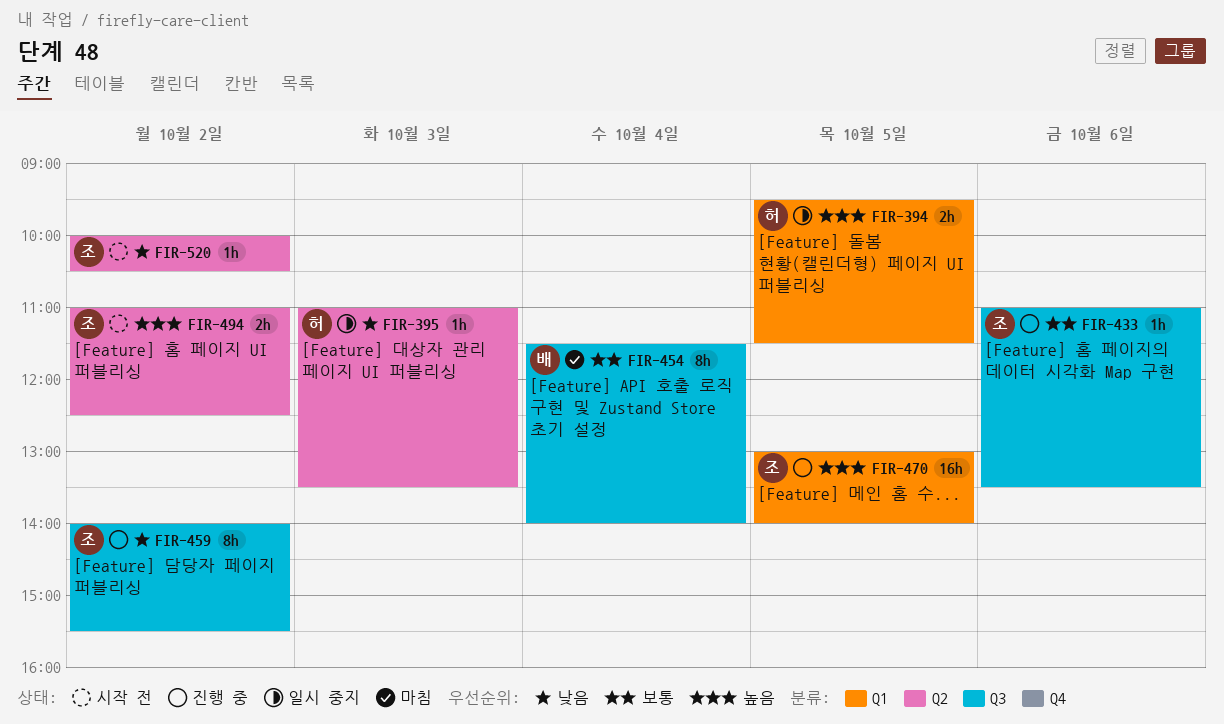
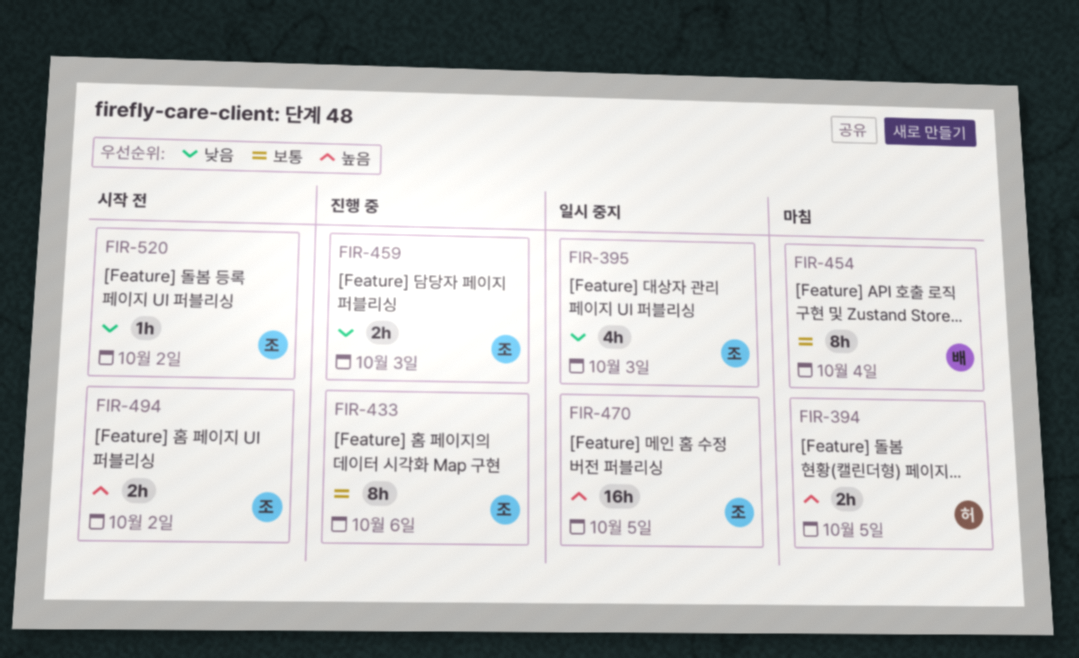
FIR-394, status: 일시 중지 -> 마침
FIR-395, owner: 허 -> 조
FIR-395, estimate: 1h -> 4h
FIR-433, estimate: 1h -> 8h
FIR-459, estimate: 8h -> 2h
FIR-459, day: Oct 2 -> Oct 3
FIR-470, status: 진행 중 -> 일시 중지

